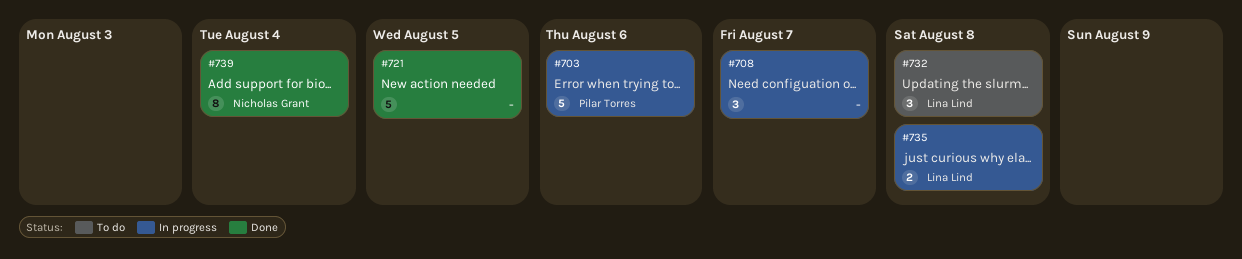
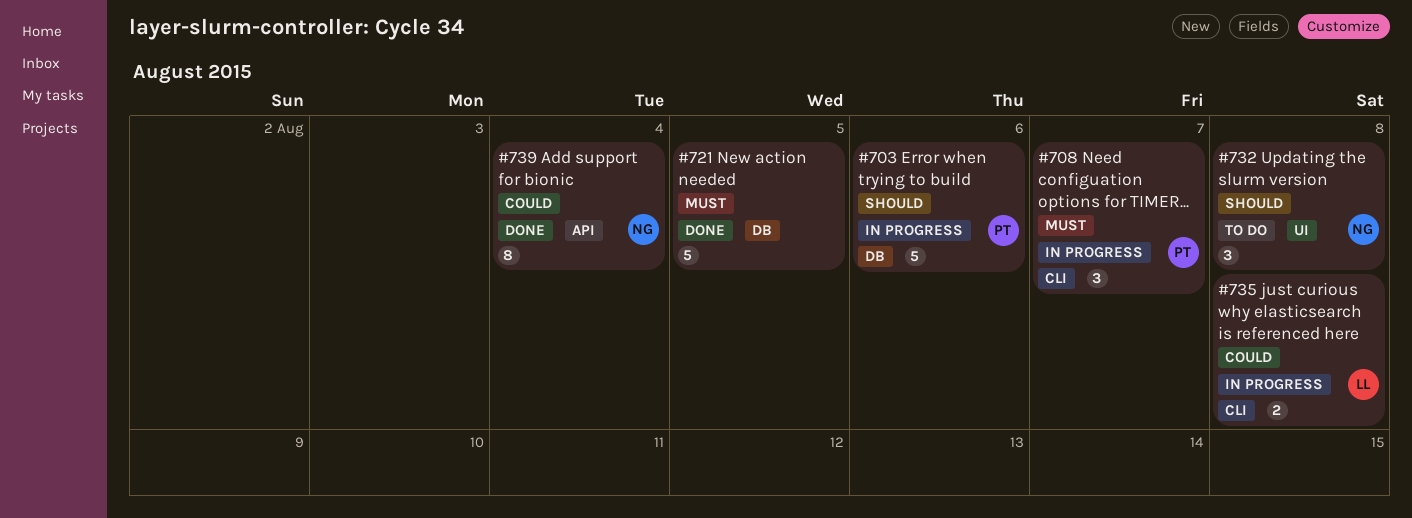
#708, owner: none -> Pilar Torres
#732, owner: Lina Lind -> Nicholas Grant

